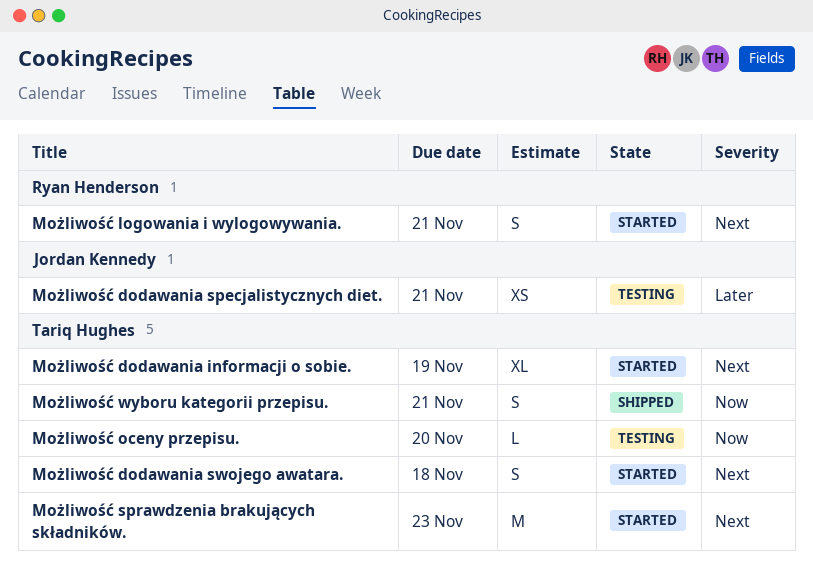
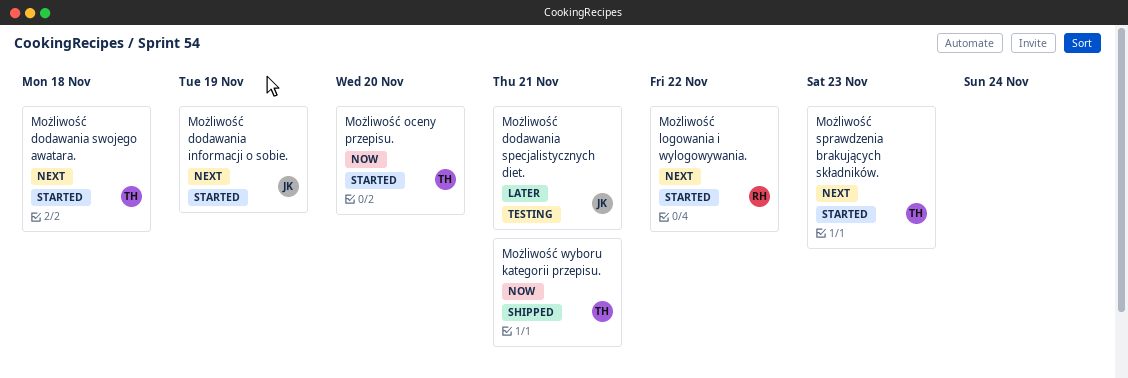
Możliwość dodawania informacji o sobie., owner: Tariq Hughes -> Jordan Kennedy
Możliwość logowania i wylogowywania., due: Nov 21 -> Nov 22
Możliwość oceny przepisu., status: Testing -> Started

